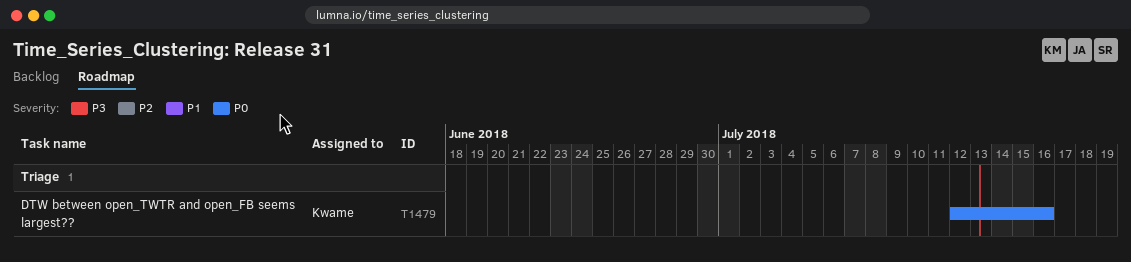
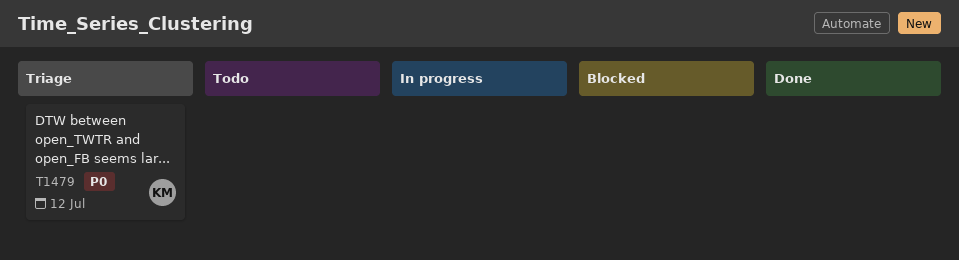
T1479, due: Jul 16 -> Jul 12

